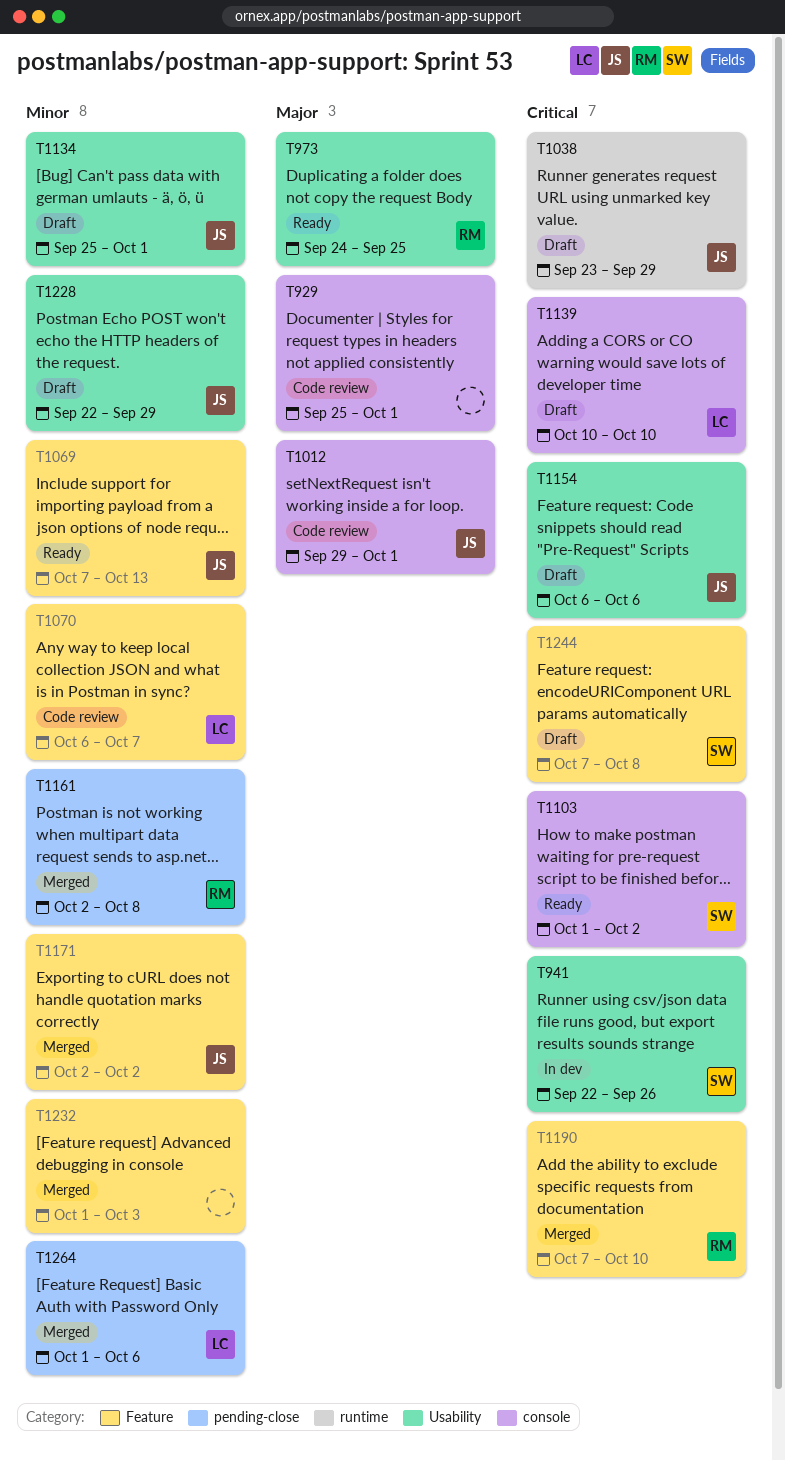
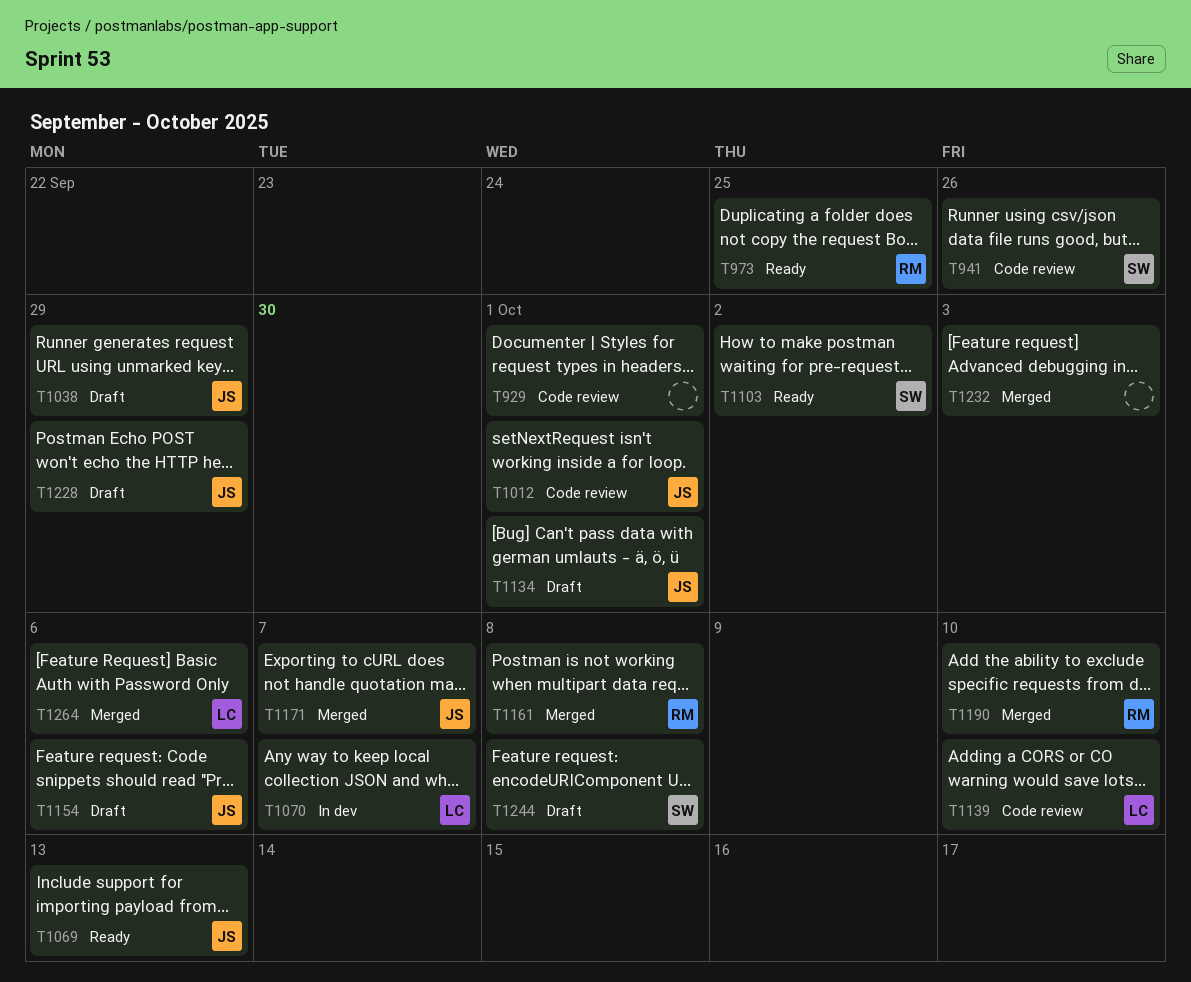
T941, status: In dev -> Code review
T1070, status: Code review -> In dev
T1139, status: Draft -> Code review
T1171, due: Oct 2 -> Oct 7

